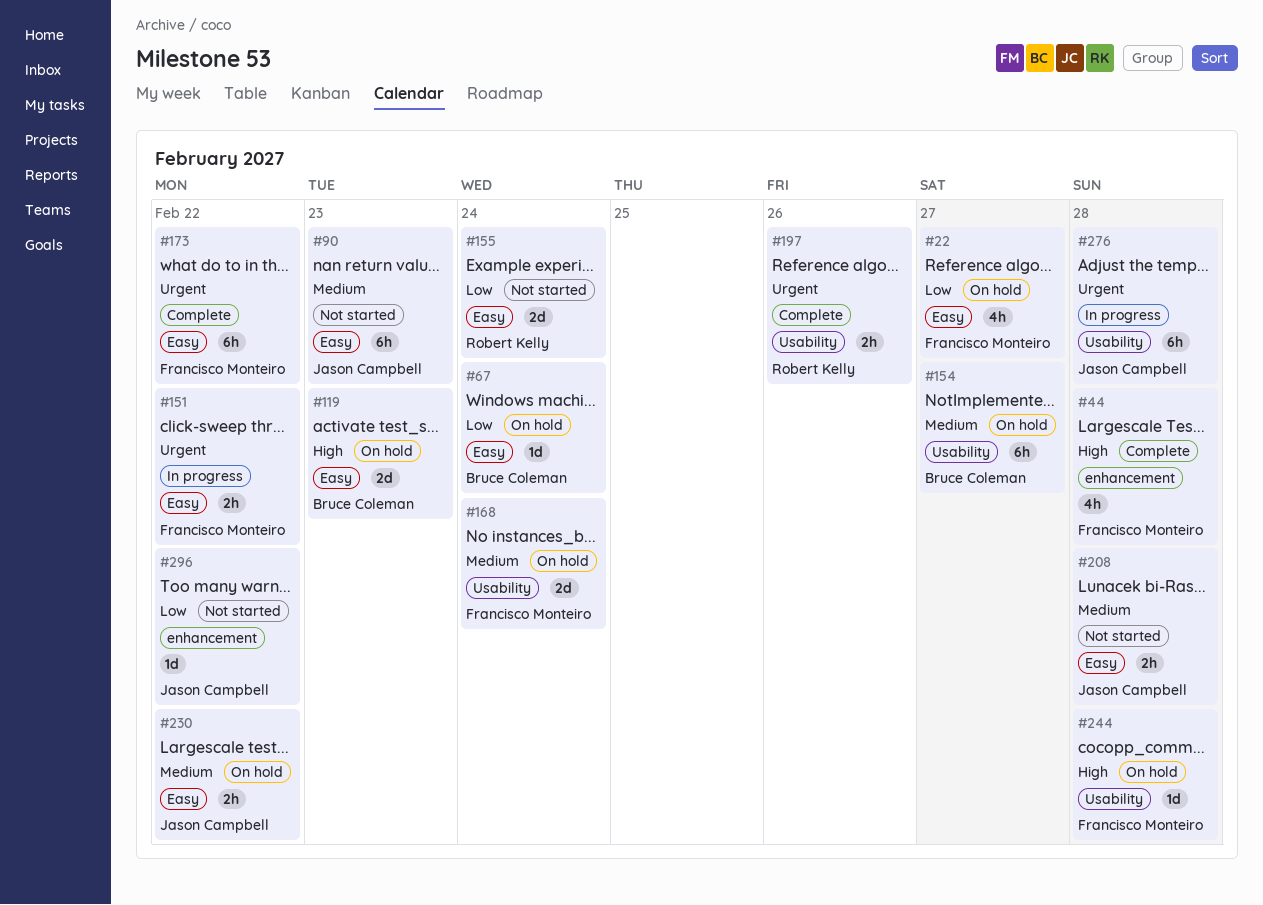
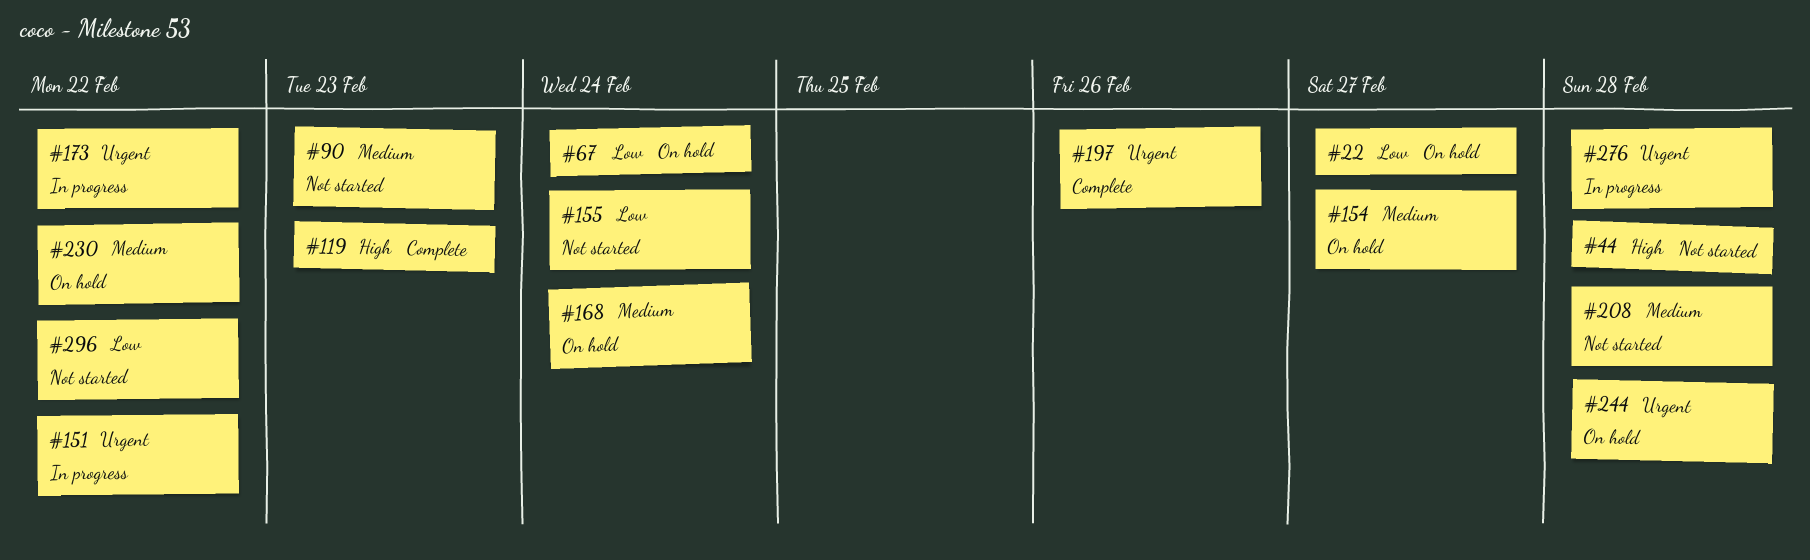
#44, status: Complete -> Not started
#119, status: On hold -> Complete
#173, status: Complete -> In progress
#244, priority: High -> Urgent

